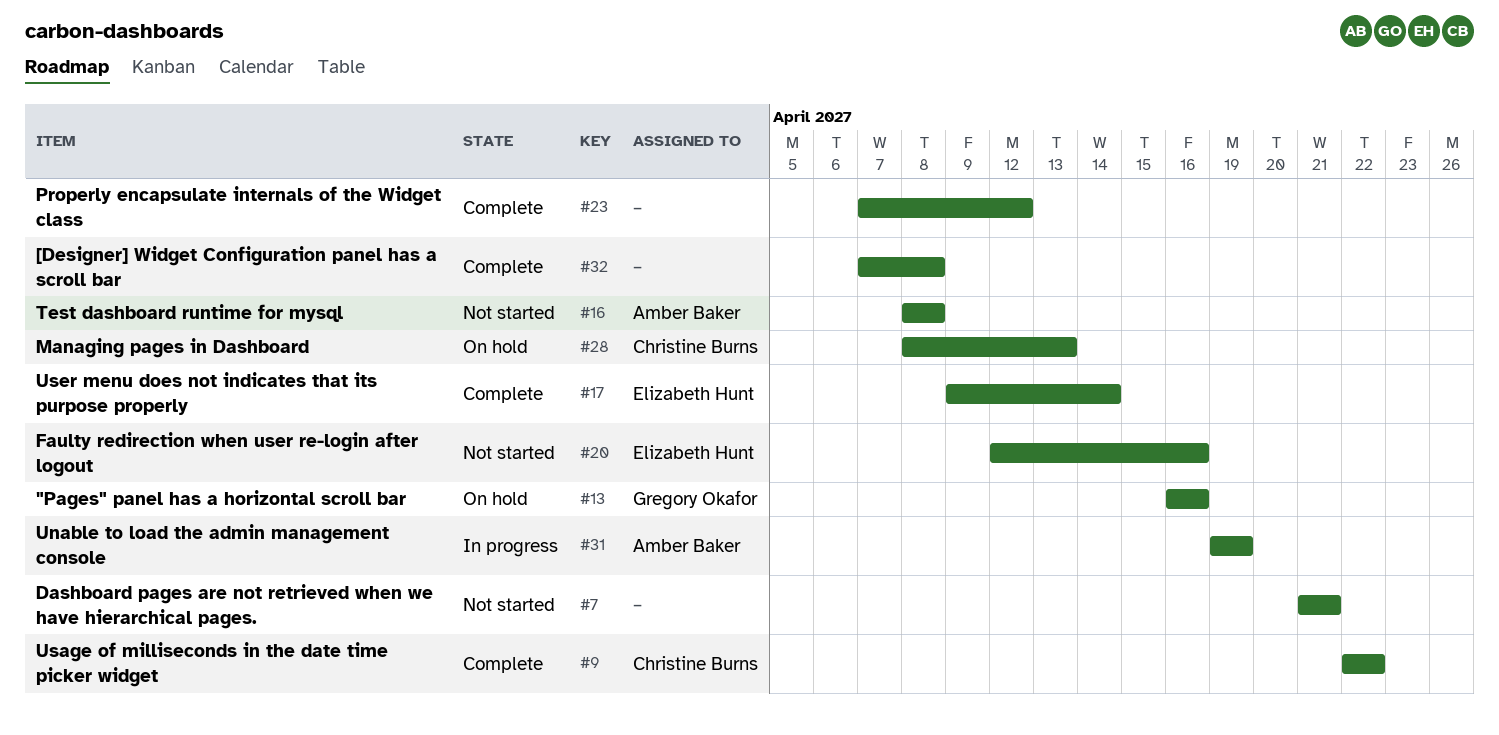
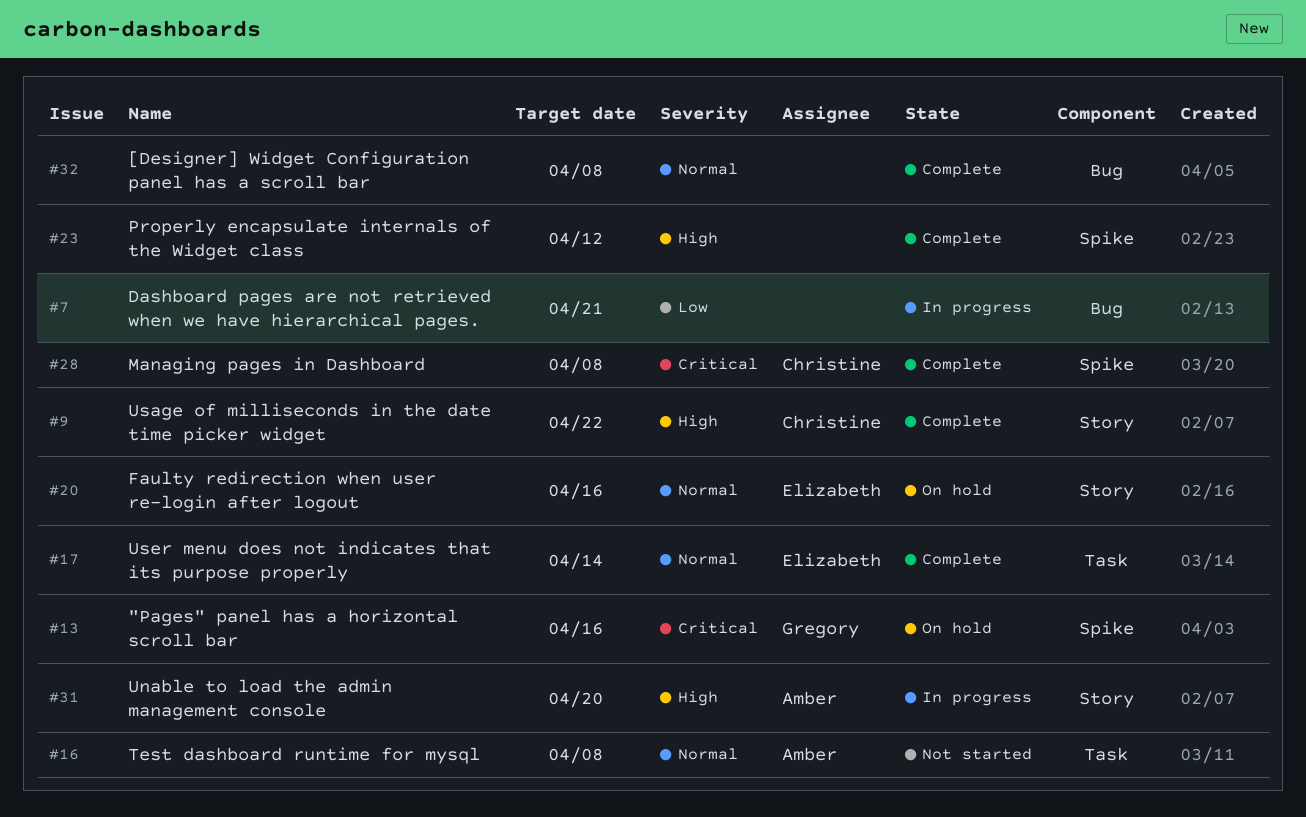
#7, status: Not started -> In progress
#20, status: Not started -> On hold
#28, status: On hold -> Complete
#28, due: Apr 13 -> Apr 8
#31, due: Apr 19 -> Apr 20

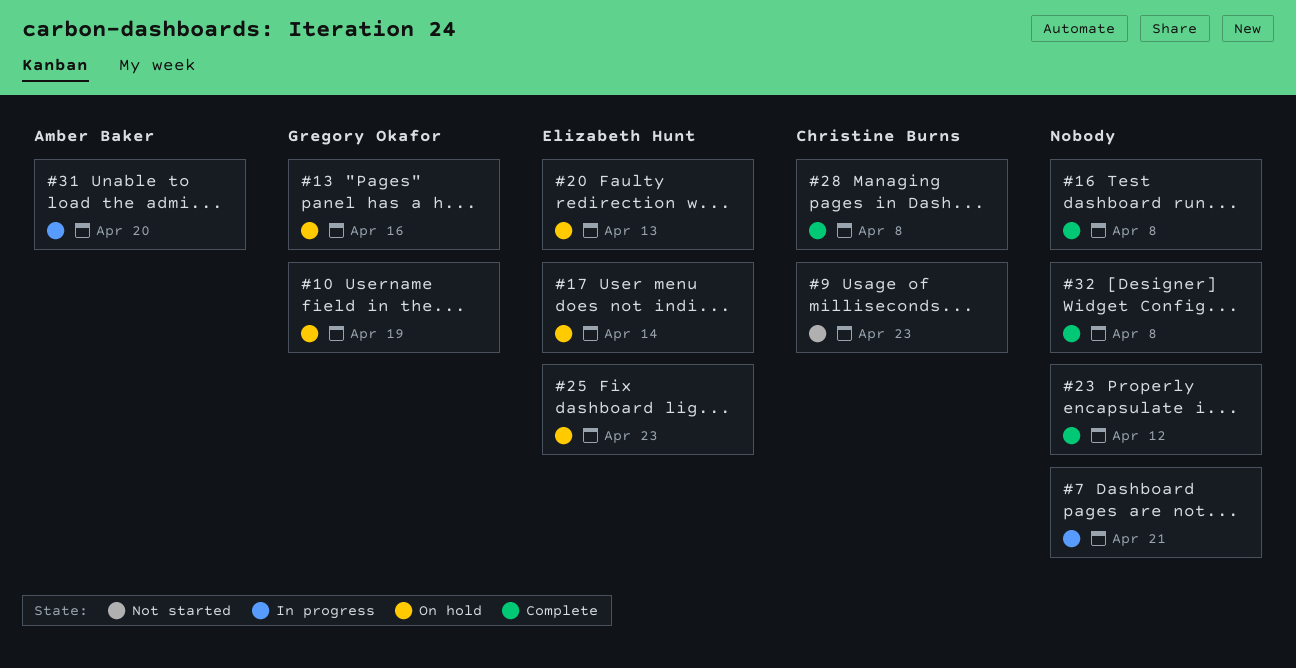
#9, status: Complete -> Not started
#9, due: Apr 22 -> Apr 23
#10: none -> present
#16, status: Not started -> Complete
#16, owner: Amber Baker -> none
#17, status: Complete -> On hold
#20, due: Apr 16 -> Apr 13
#25: none -> present

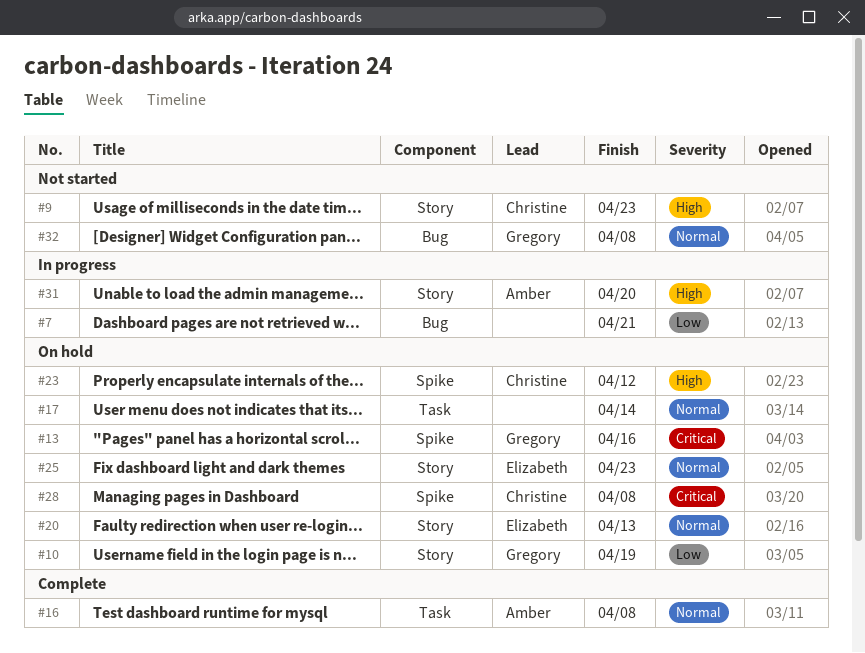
#16, owner: none -> Amber Baker
#17, owner: Elizabeth Hunt -> none
#23, status: Complete -> On hold
#23, owner: none -> Christine Burns
#28, status: Complete -> On hold
#32, status: Complete -> Not started
#32, owner: none -> Gregory Okafor

